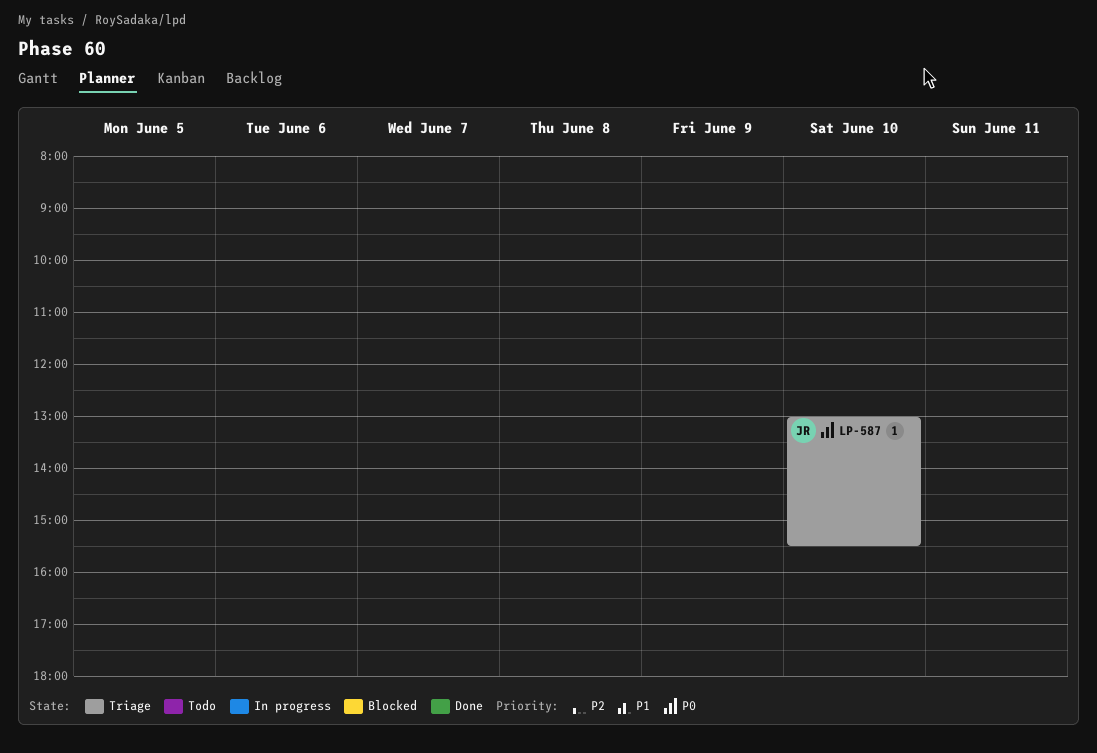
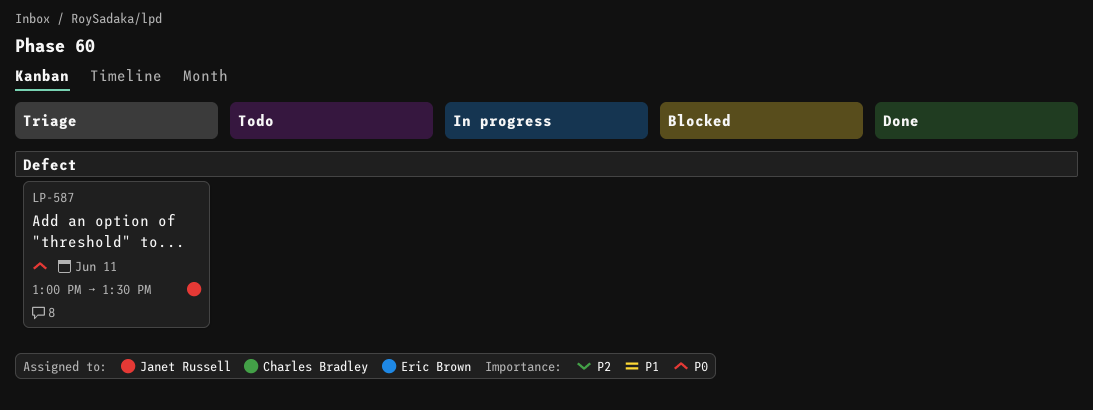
LP-587, day: Jun 10 -> Jun 11
LP-587, ends: 15:30 -> 13:30

